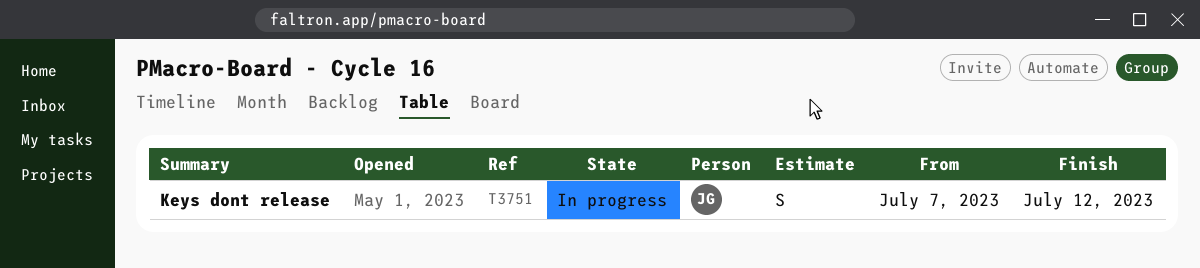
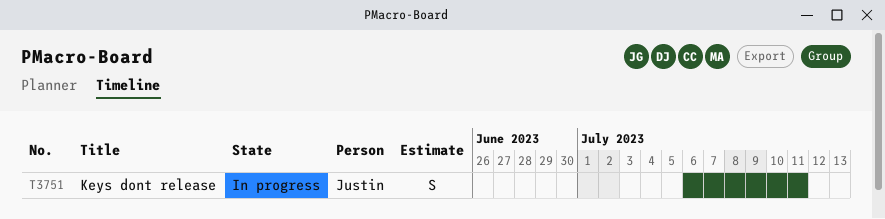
T3751, start: Jul 7 -> Jul 6
T3751, due: Jul 12 -> Jul 11

